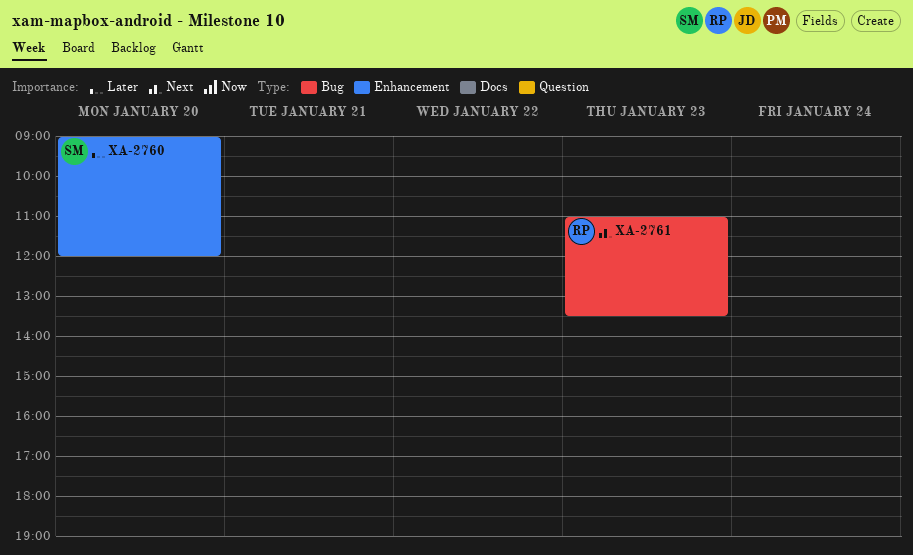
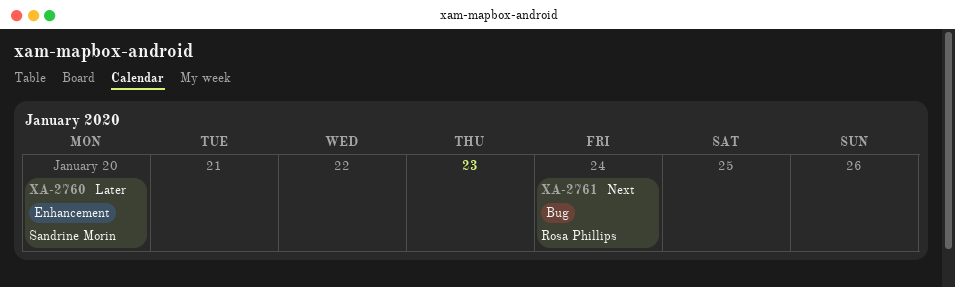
XA-2761, day: Jan 23 -> Jan 24

